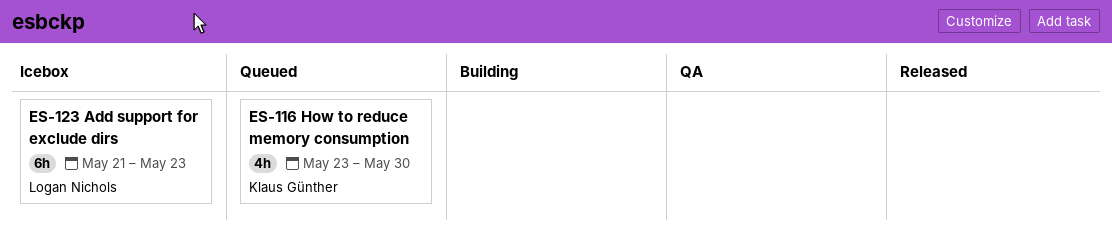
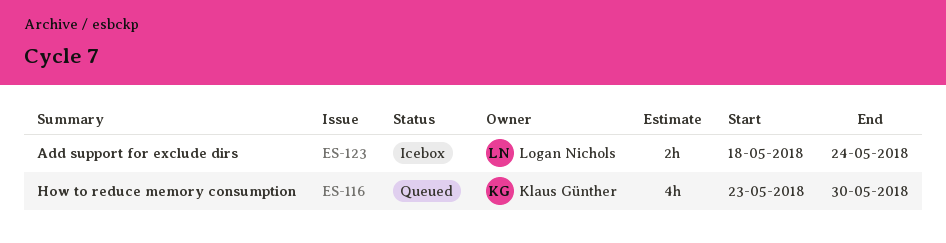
ES-123, estimate: 6h -> 2h
ES-123, start: May 21 -> May 18
ES-123, due: May 23 -> May 24

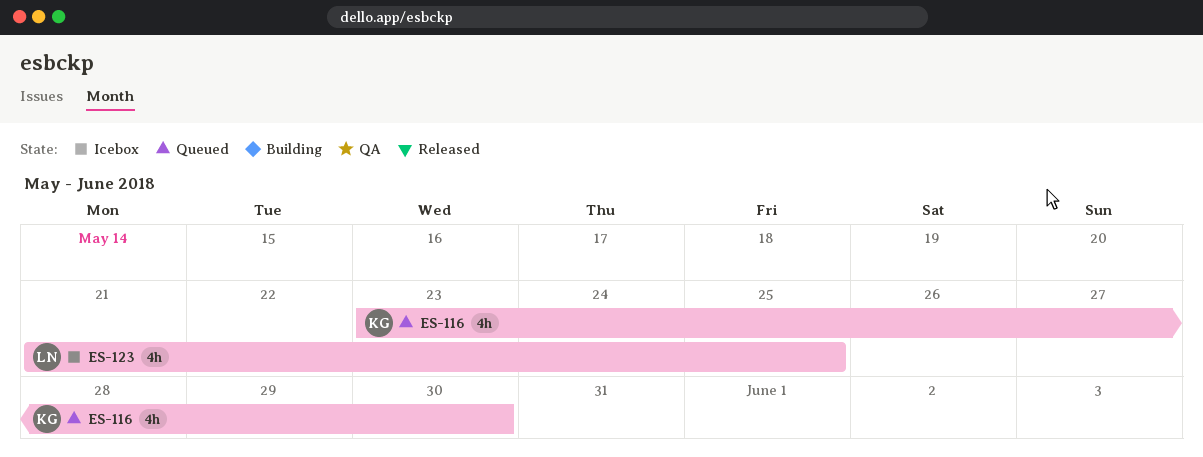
ES-123, estimate: 2h -> 4h
ES-123, start: May 18 -> May 21
ES-123, due: May 24 -> May 25

